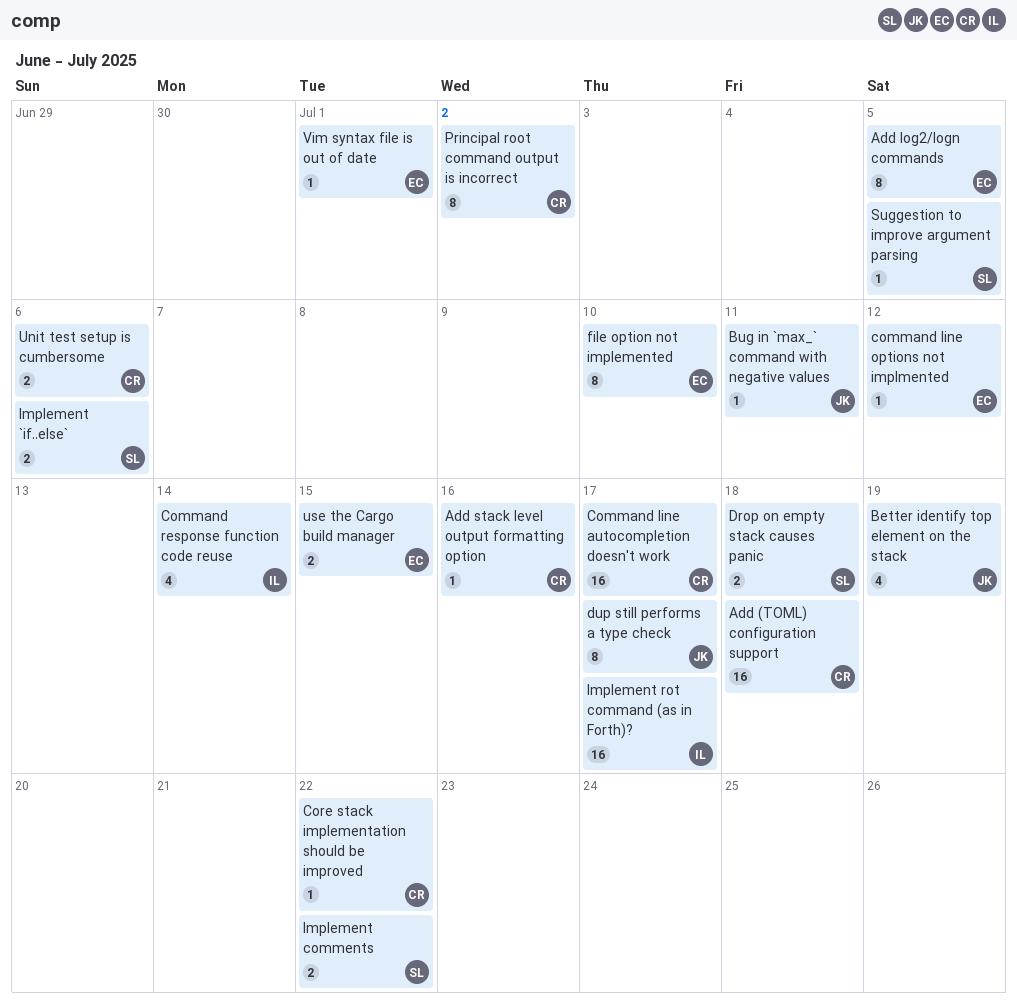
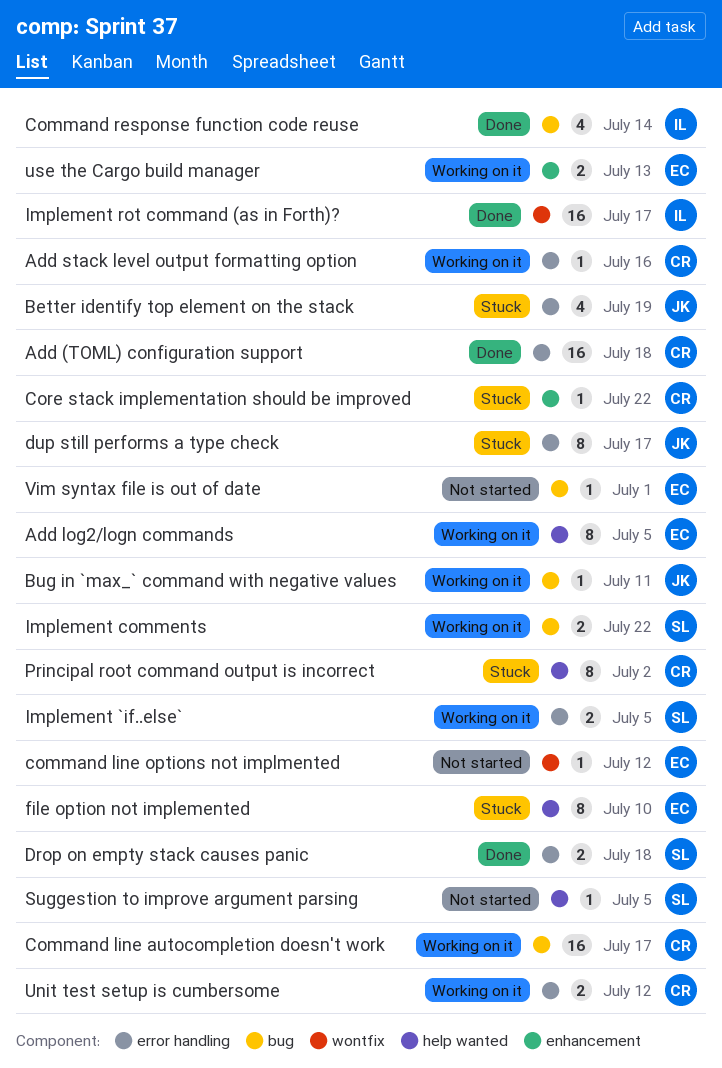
Implement `if..else`, due: Jul 6 -> Jul 5
Unit test setup is cumbersome, due: Jul 6 -> Jul 12
use the Cargo build manager, due: Jul 15 -> Jul 13

